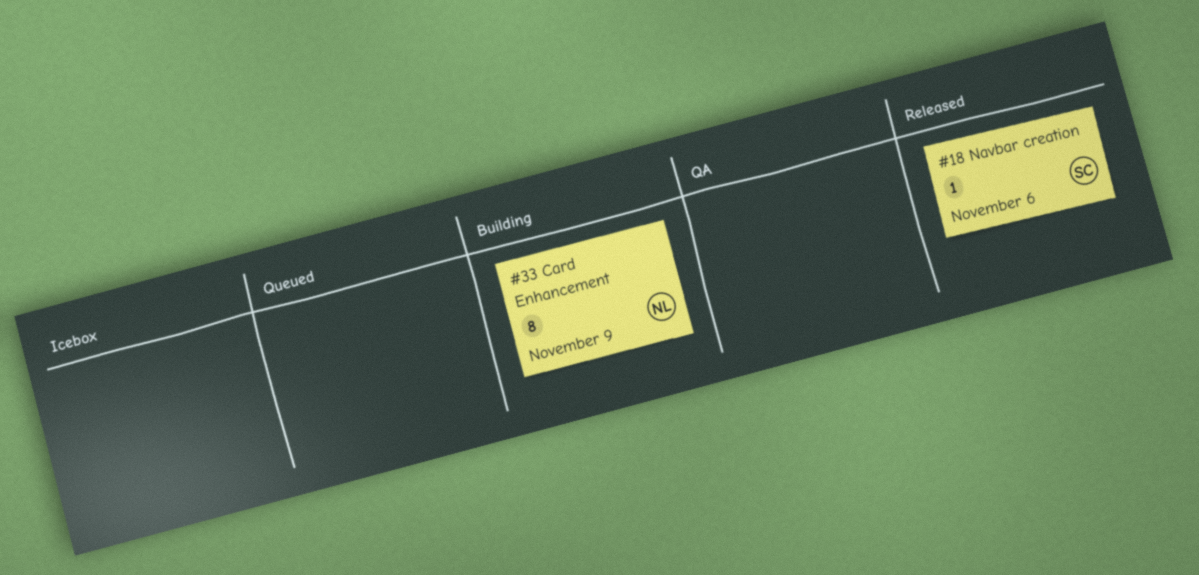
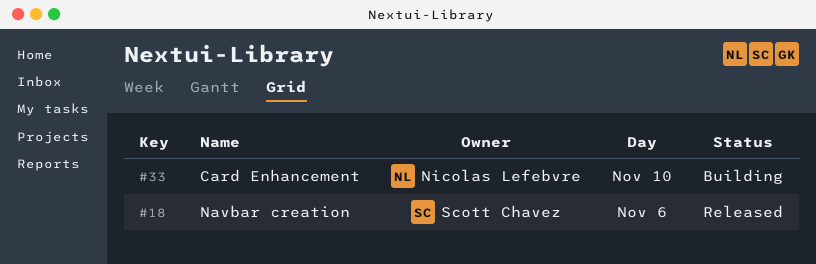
#33, day: Nov 9 -> Nov 10

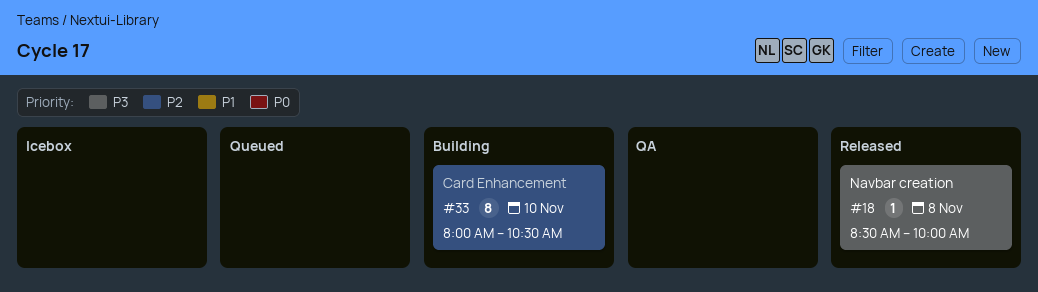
#18, day: Nov 6 -> Nov 8

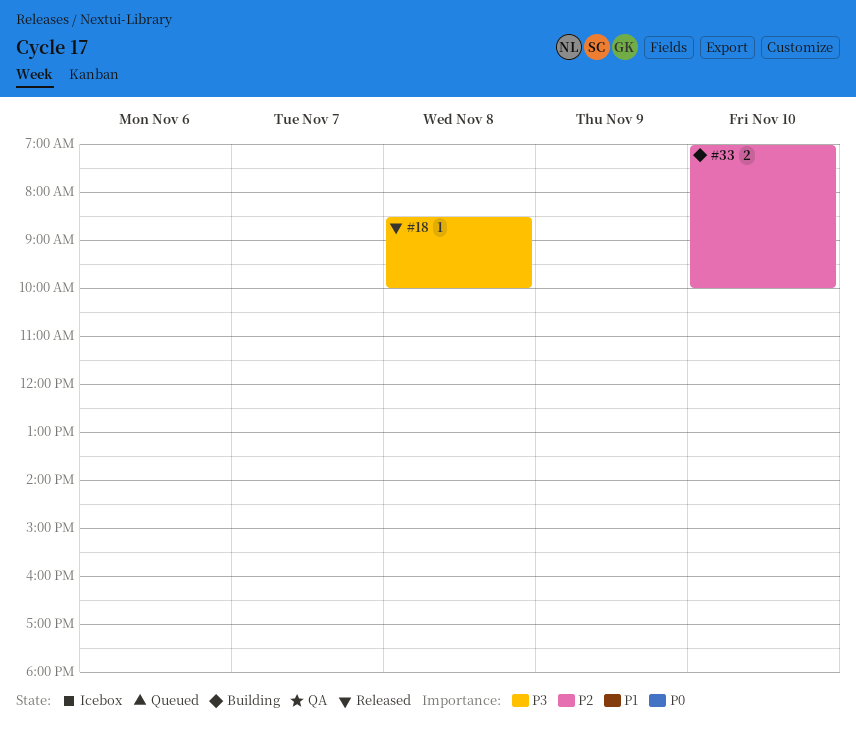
#33, estimate: 8 -> 2
#33, begins: 08:00 -> 07:00
#33, ends: 10:30 -> 10:00

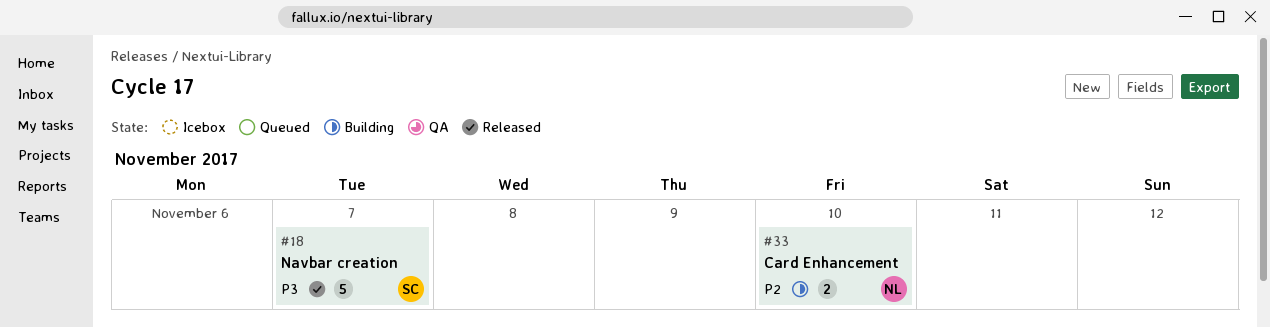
#18, estimate: 1 -> 5
#18, day: Nov 8 -> Nov 7

